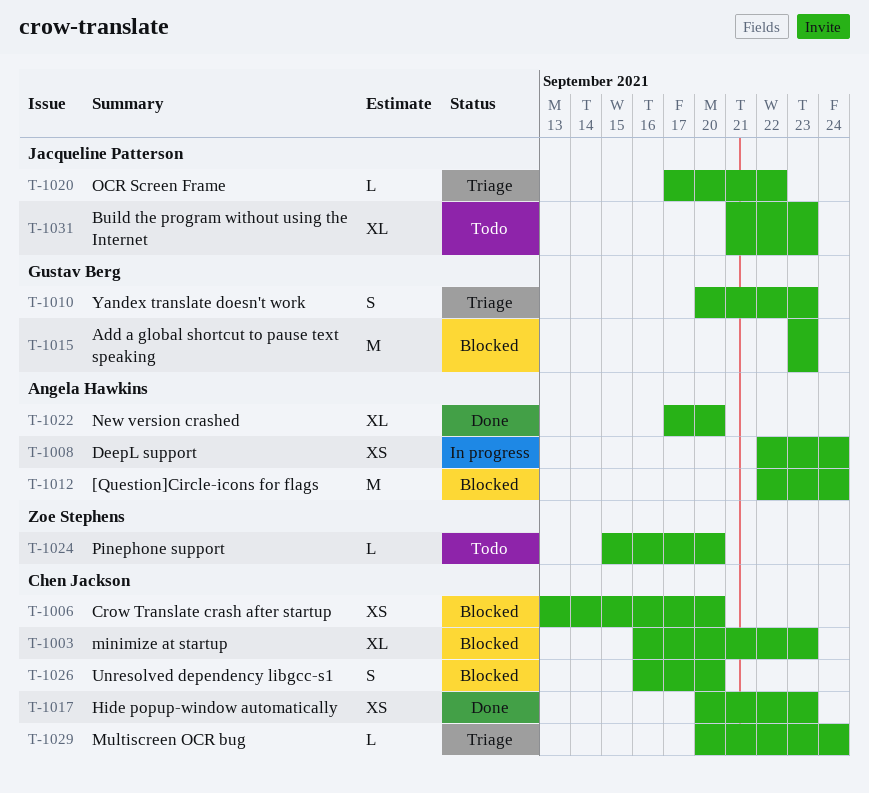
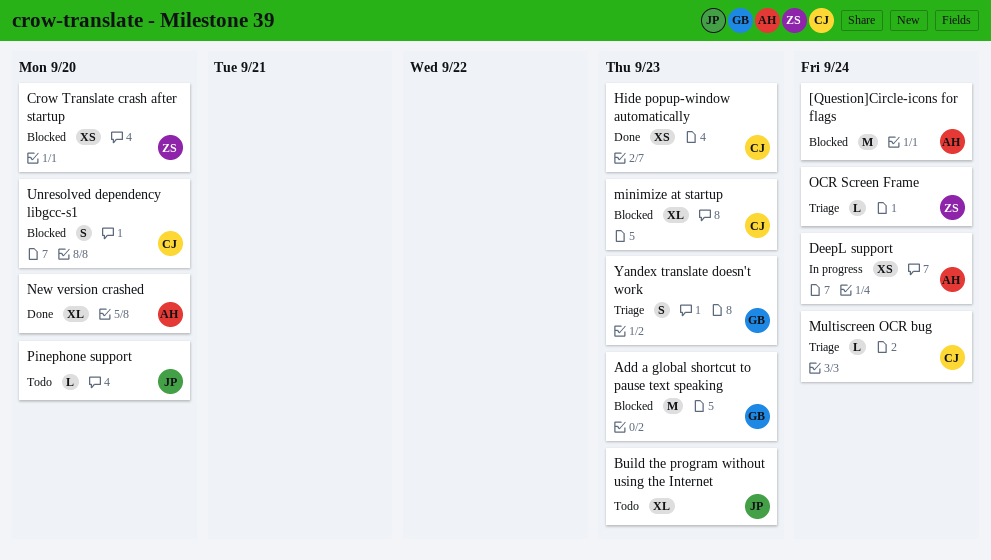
Crow Translate crash after startup, owner: Chen Jackson -> Zoe Stephens
OCR Screen Frame, owner: Jacqueline Patterson -> Zoe Stephens
OCR Screen Frame, due: Sep 22 -> Sep 24
Pinephone support, owner: Zoe Stephens -> Jacqueline Patterson

